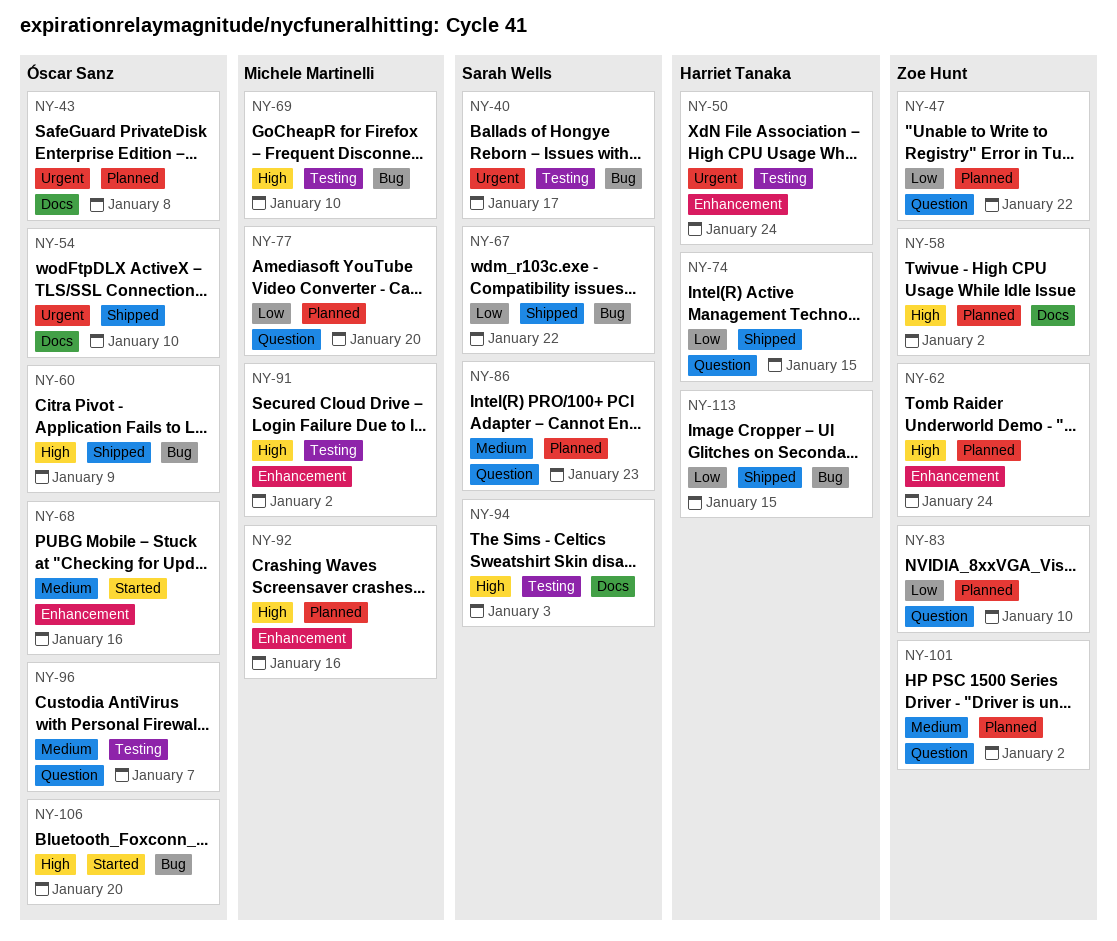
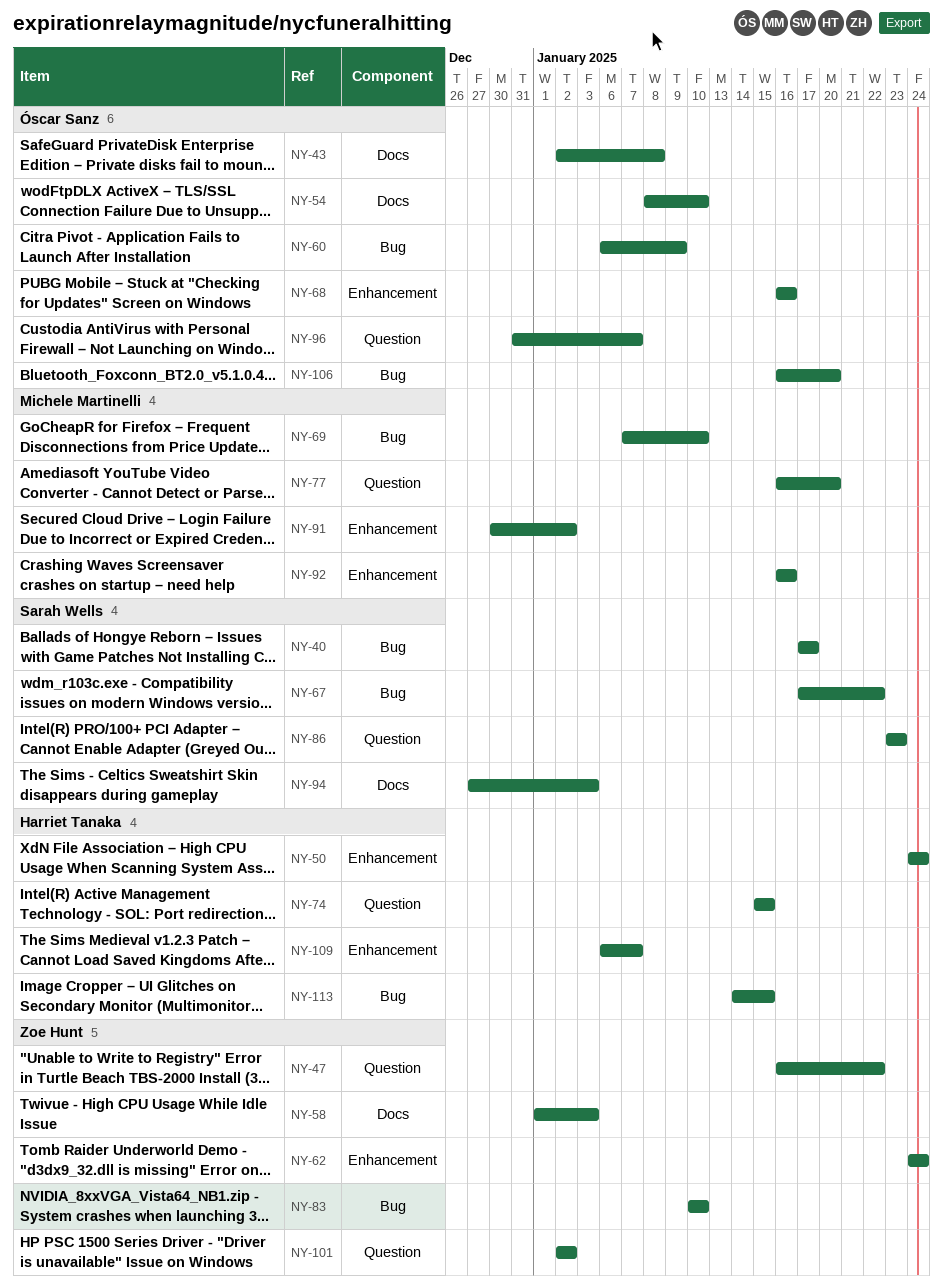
NY-58, due: Jan 2 -> Jan 3
NY-83, label: Question -> Bug
NY-109: none -> present

